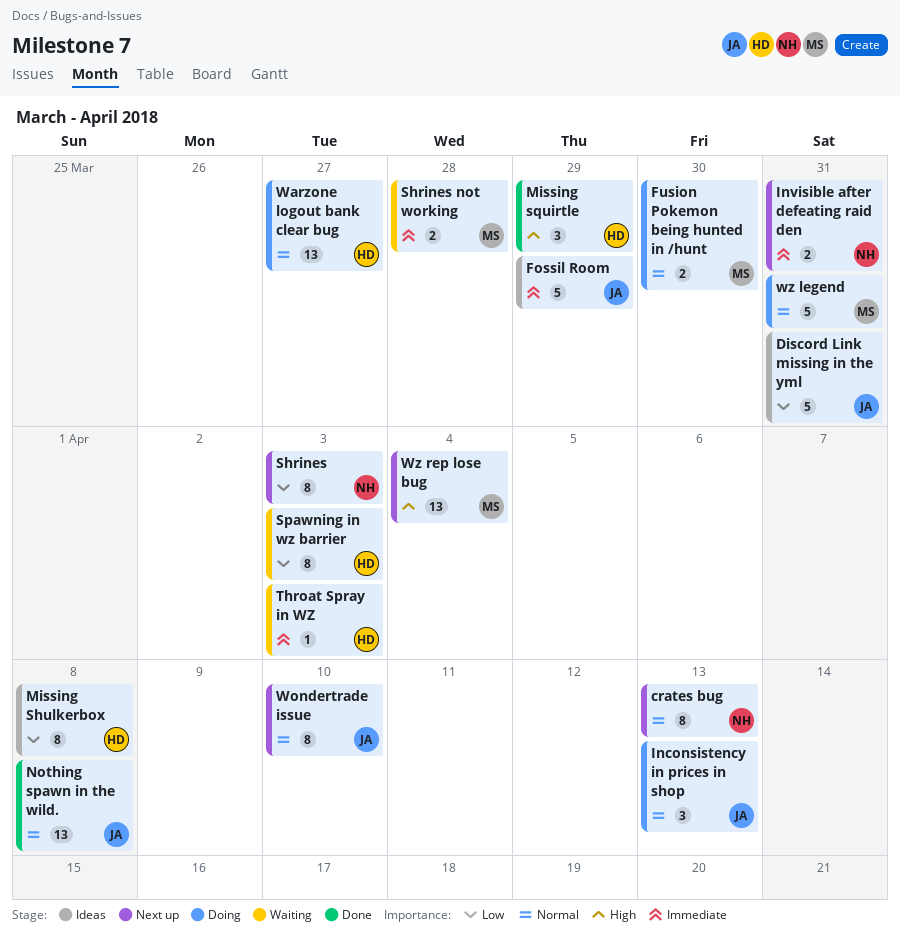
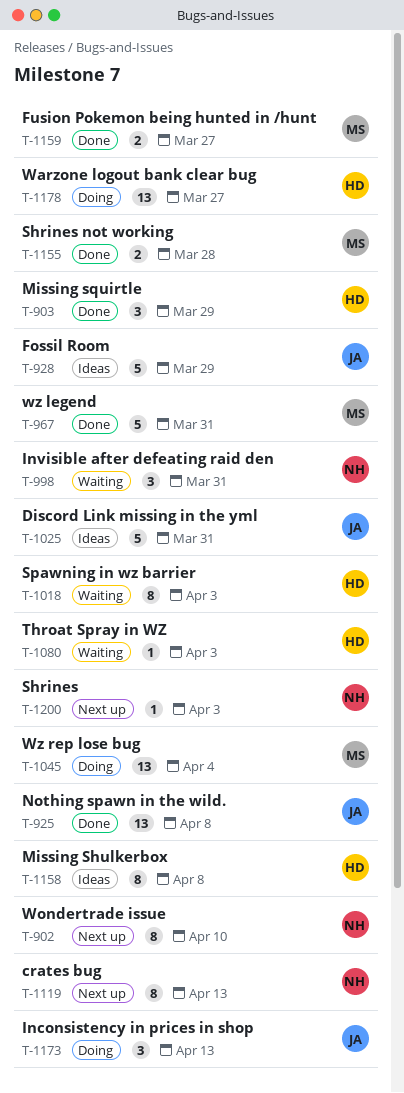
Fusion Pokemon being hunted in /hunt, status: Doing -> Done
Fusion Pokemon being hunted in /hunt, due: Mar 30 -> Mar 27
Invisible after defeating raid den, status: Next up -> Waiting
Invisible after defeating raid den, estimate: 2 -> 3
Shrines, estimate: 8 -> 1
Shrines not working, status: Waiting -> Done
Wondertrade issue, owner: JA -> NH
wz legend, status: Doing -> Done
Wz rep lose bug, status: Next up -> Doing

